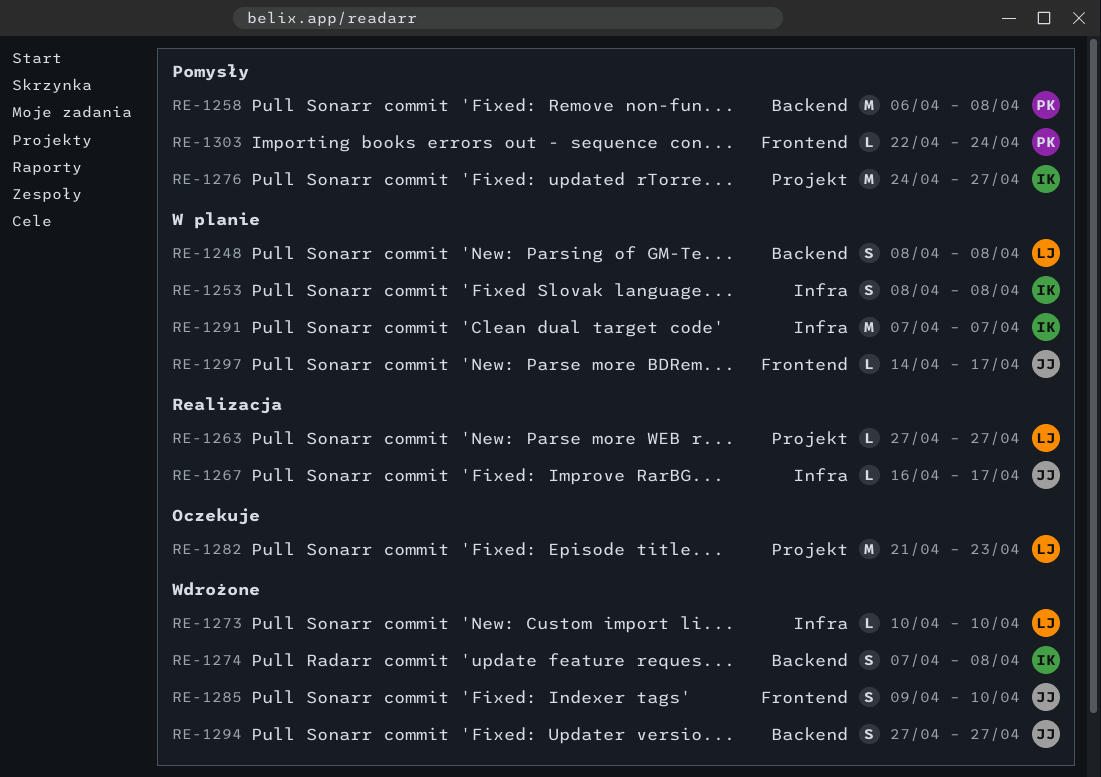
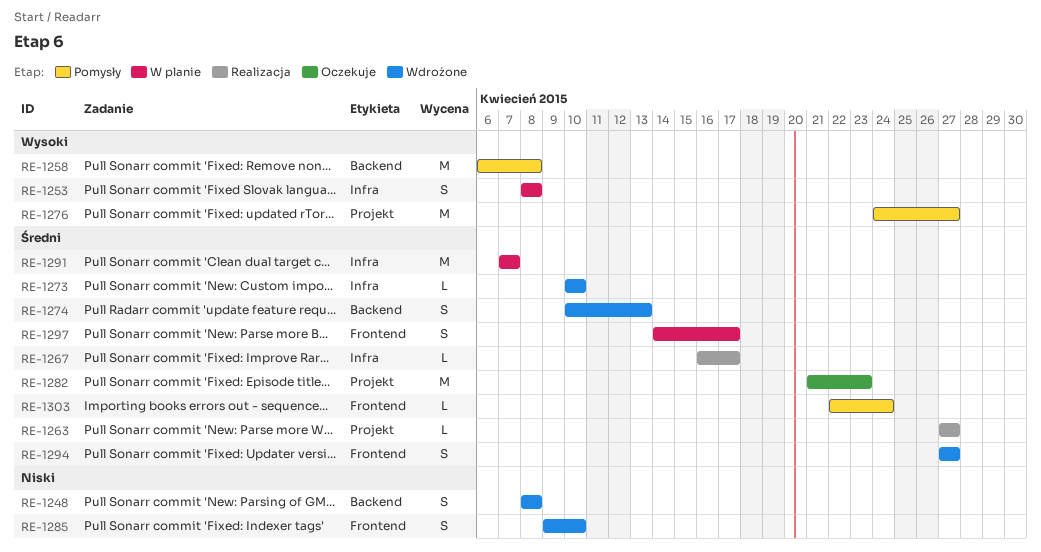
RE-1248, status: W planie -> Wdrożone
RE-1274, start: Apr 7 -> Apr 10
RE-1274, due: Apr 8 -> Apr 13
RE-1294, label: Backend -> Frontend
RE-1297, estimate: L -> S

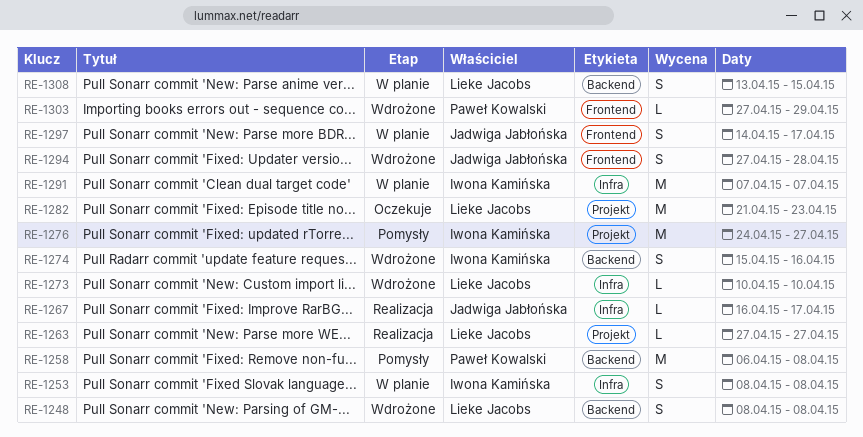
RE-1274, start: Apr 10 -> Apr 15
RE-1274, due: Apr 13 -> Apr 16
RE-1285: present -> none
RE-1294, due: Apr 27 -> Apr 28
RE-1303, status: Pomysły -> Wdrożone
RE-1303, start: Apr 22 -> Apr 27
RE-1303, due: Apr 24 -> Apr 29
RE-1308: none -> present

